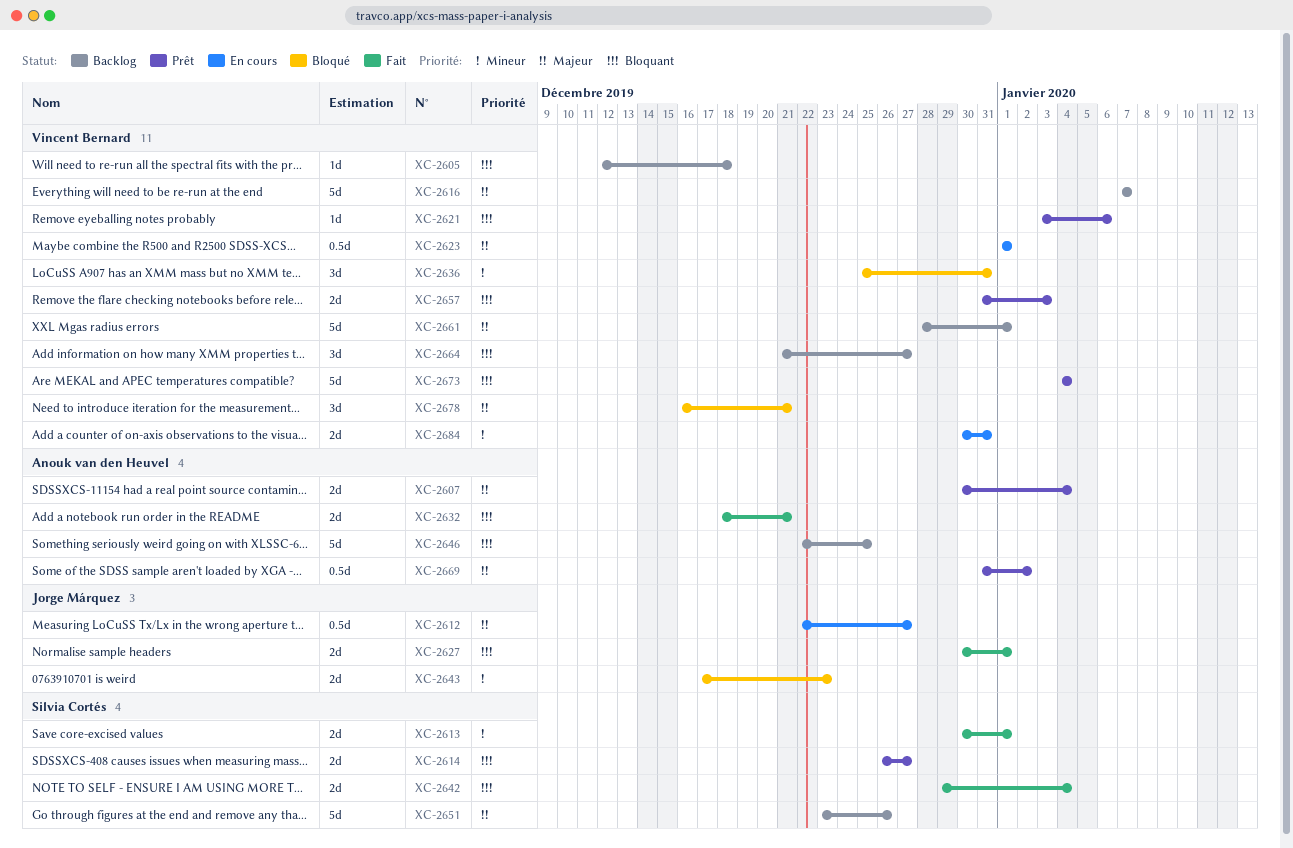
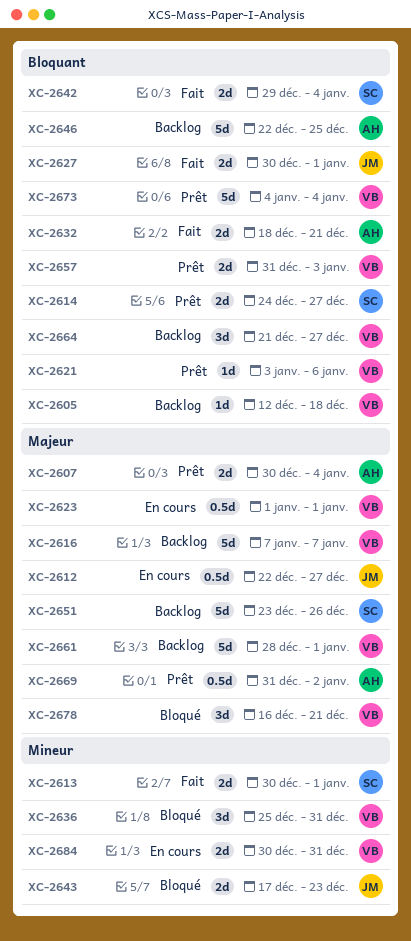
XC-2614, start: Dec 26 -> Dec 24

